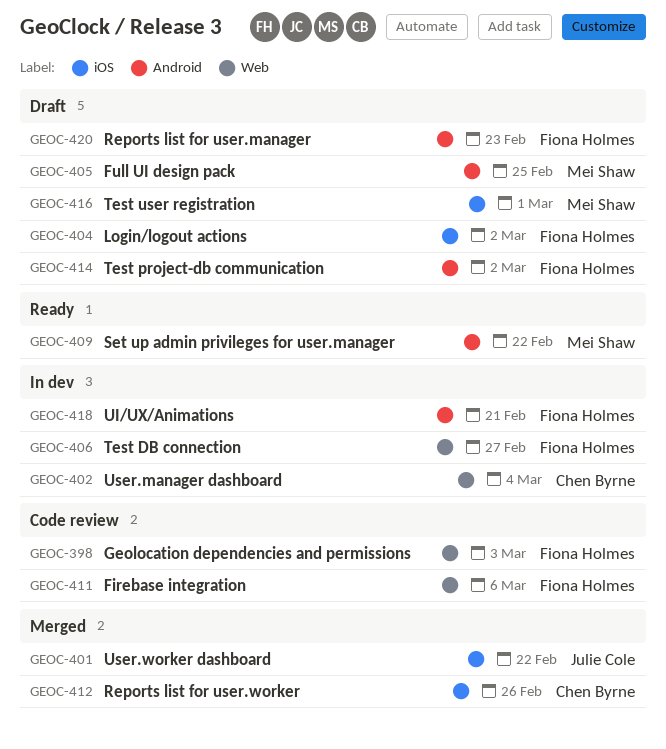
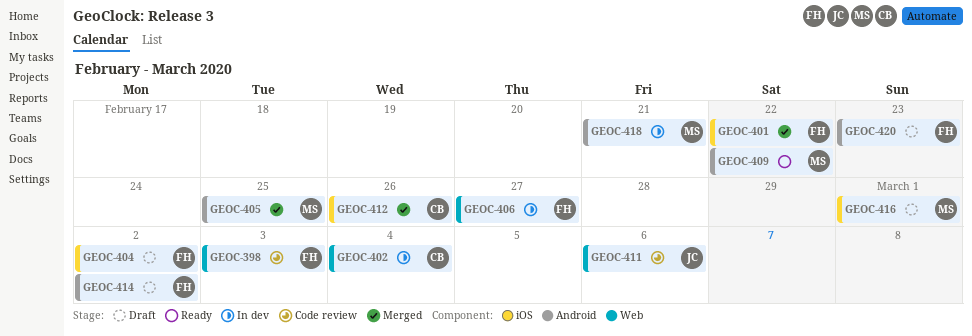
GEOC-401, owner: Julie Cole -> Fiona Holmes
GEOC-405, status: Draft -> Merged
GEOC-411, owner: Fiona Holmes -> Julie Cole
GEOC-418, owner: Fiona Holmes -> Mei Shaw

